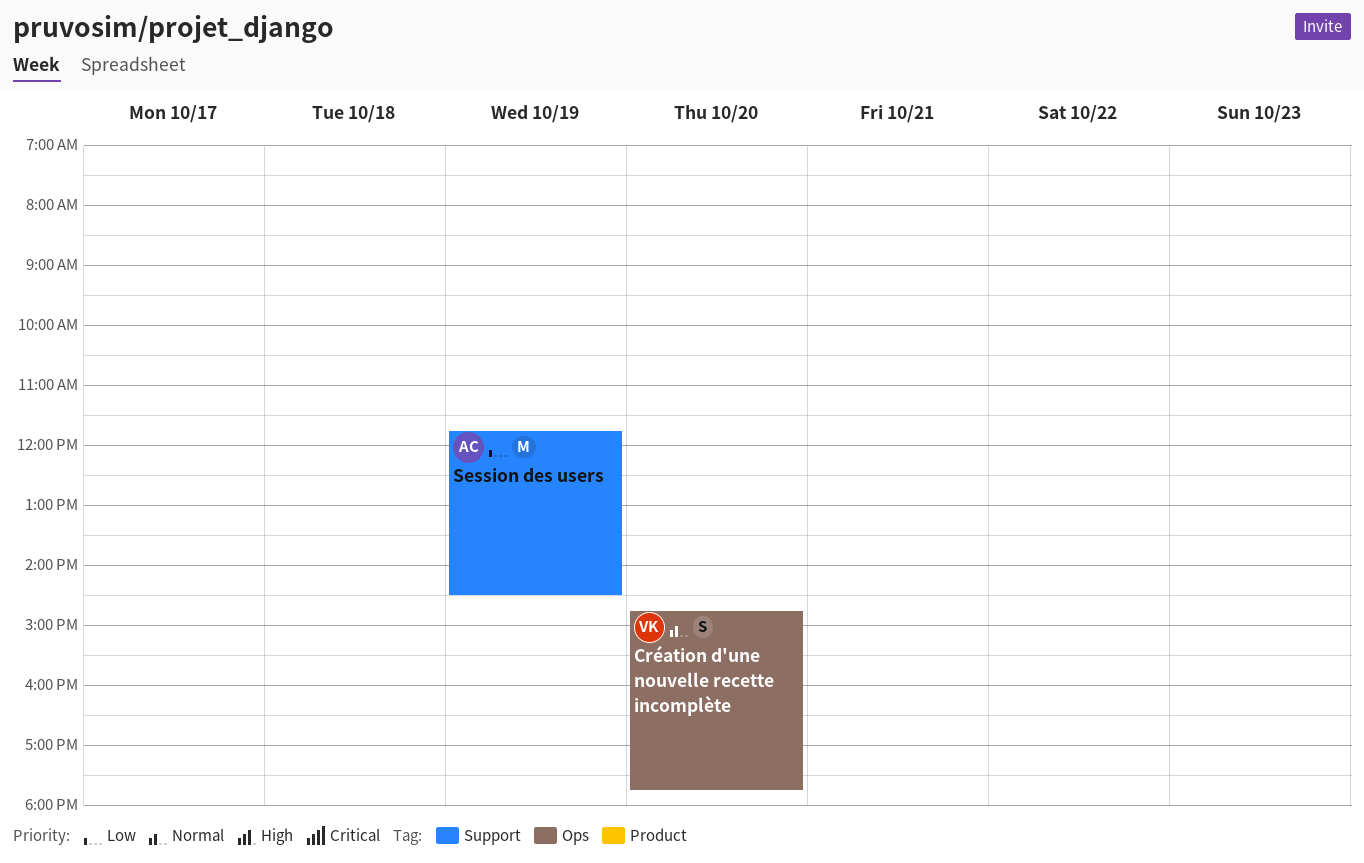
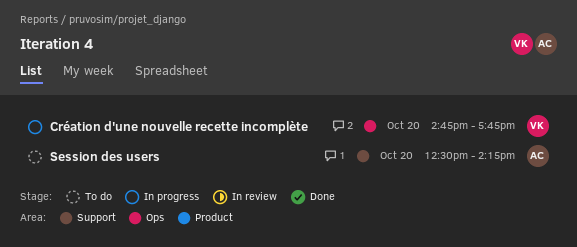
Session des users, day: Oct 19 -> Oct 20
Session des users, begins: 11:45 -> 12:30
Session des users, ends: 14:30 -> 14:15

